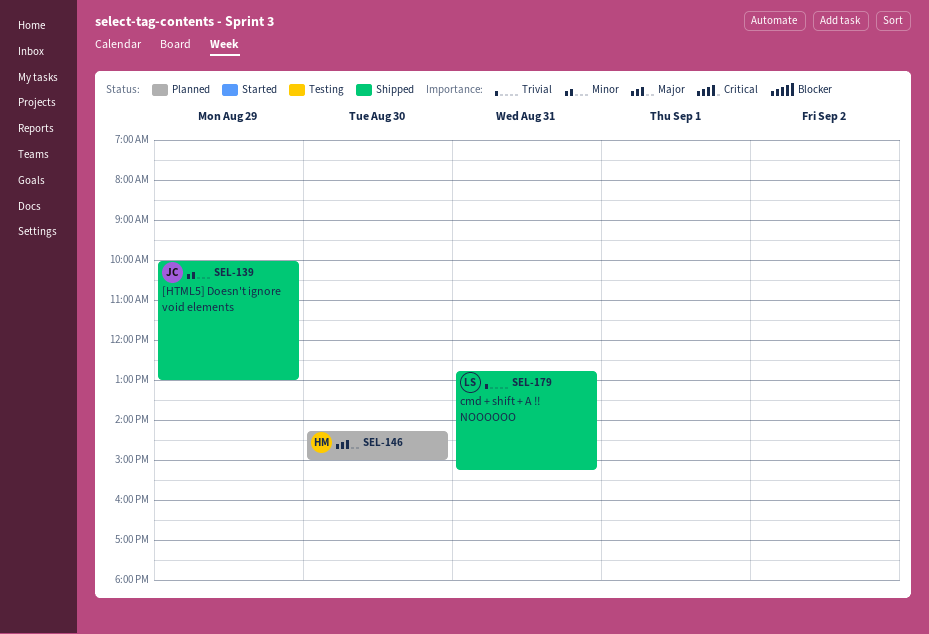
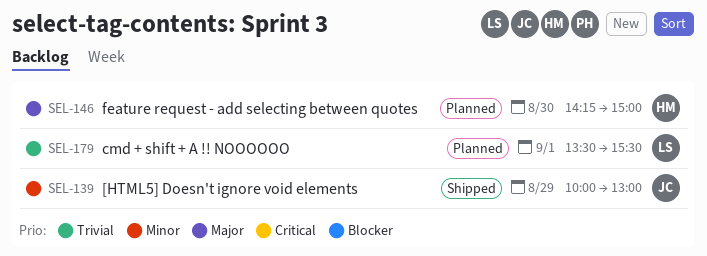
SEL-179, status: Shipped -> Planned
SEL-179, day: Aug 31 -> Sep 1
SEL-179, begins: 12:45 -> 13:30
SEL-179, ends: 15:15 -> 15:30

